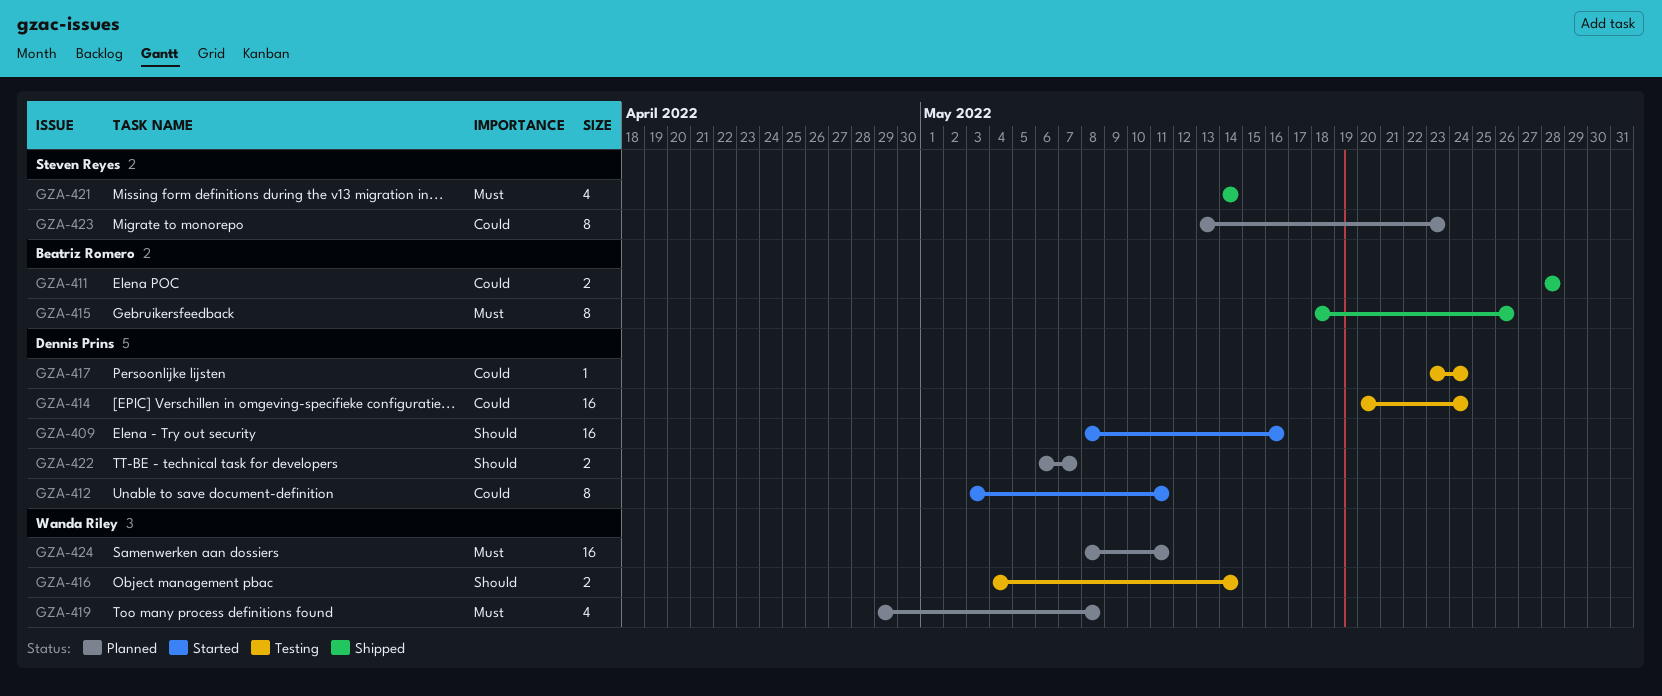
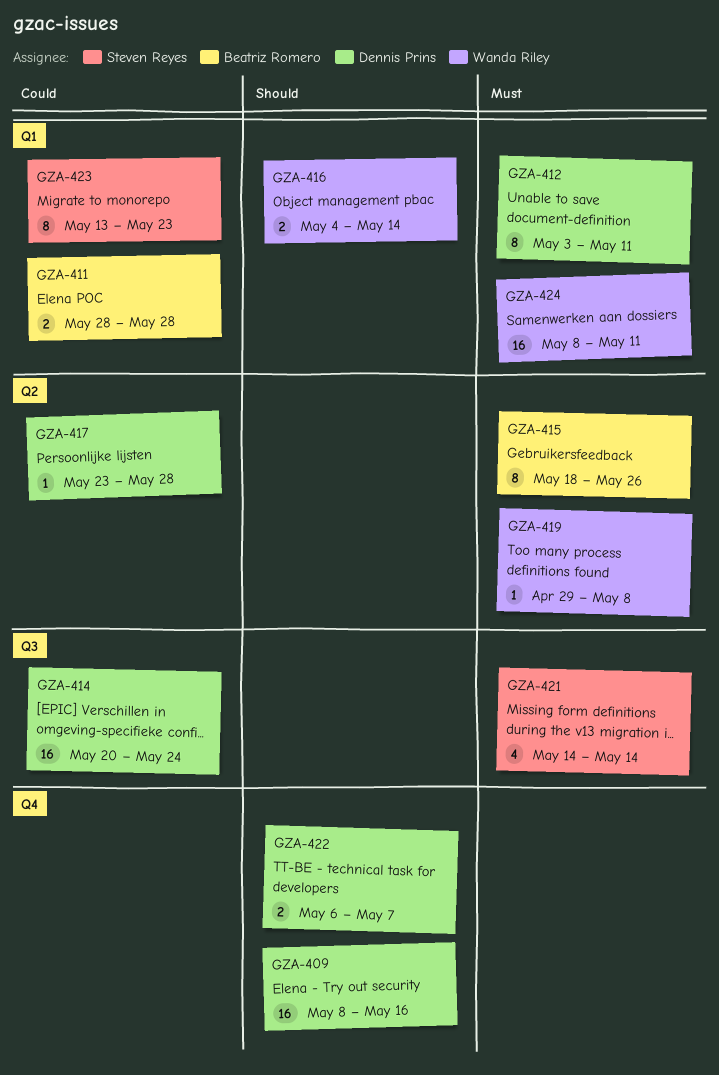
GZA-412, priority: Could -> Must
GZA-417, due: May 24 -> May 28
GZA-419, estimate: 4 -> 1

